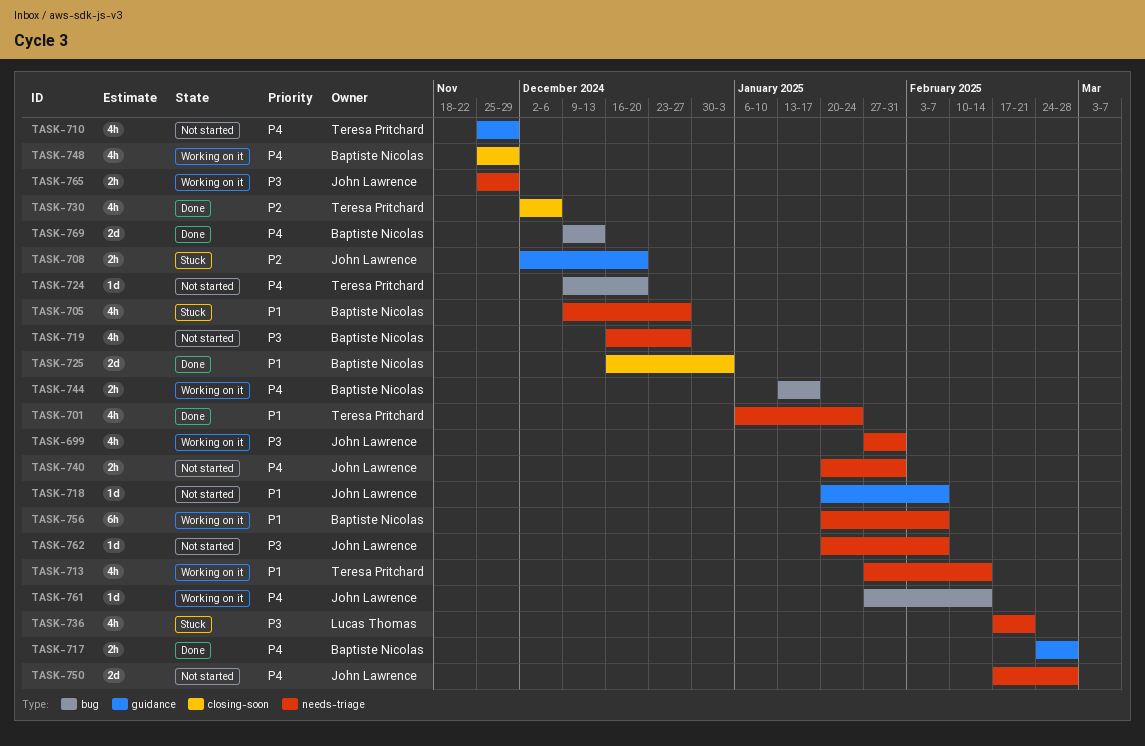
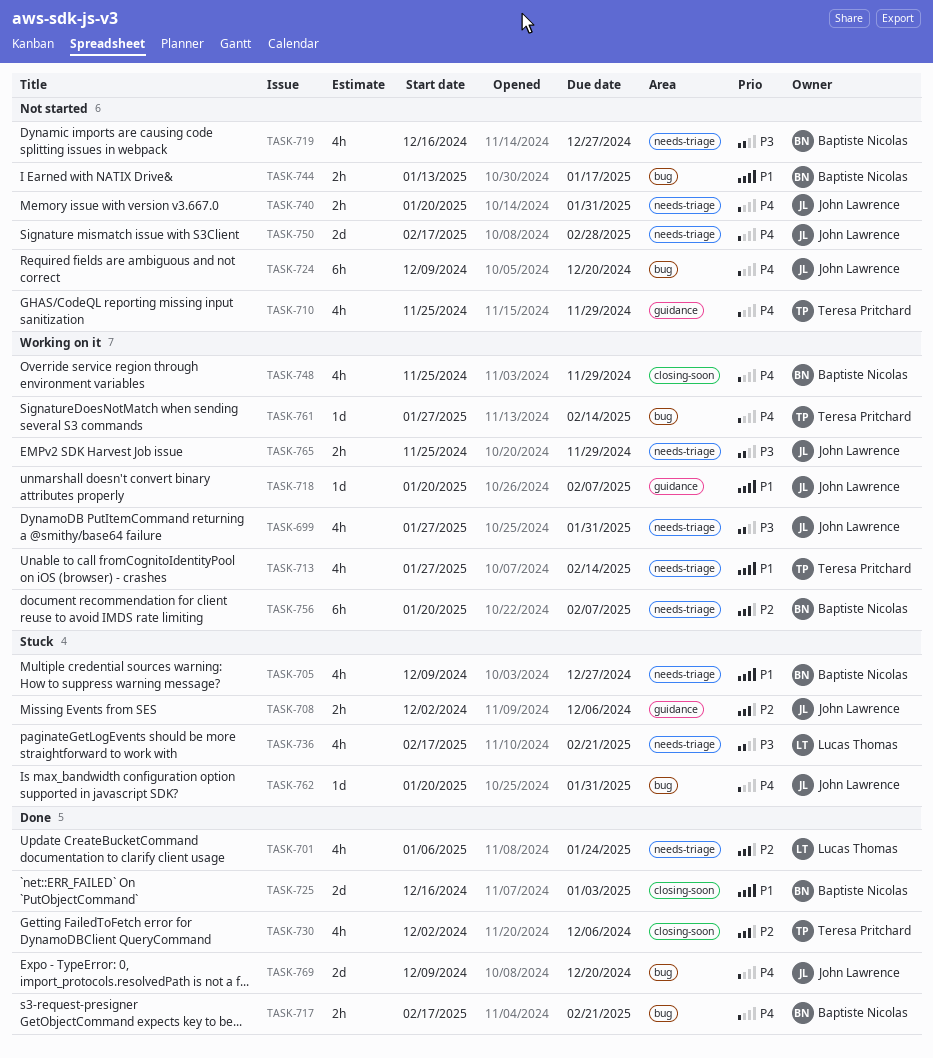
TASK-701, owner: Teresa Pritchard -> Lucas Thomas
TASK-701, priority: P1 -> P2
TASK-708, due: Dec 20 -> Dec 6
TASK-717, label: guidance -> bug
TASK-717, start: Feb 24 -> Feb 17
TASK-717, due: Feb 28 -> Feb 21
TASK-718, status: Not started -> Working on it
TASK-724, owner: Teresa Pritchard -> John Lawrence
TASK-724, estimate: 1d -> 6h
TASK-744, status: Working on it -> Not started
TASK-744, priority: P4 -> P1
TASK-756, priority: P1 -> P2
TASK-761, owner: John Lawrence -> Teresa Pritchard
TASK-762, status: Not started -> Stuck
TASK-762, priority: P3 -> P4
TASK-762, label: needs-triage -> bug
TASK-762, due: Feb 7 -> Jan 31
TASK-769, owner: Baptiste Nicolas -> John Lawrence
TASK-769, due: Dec 13 -> Dec 20

